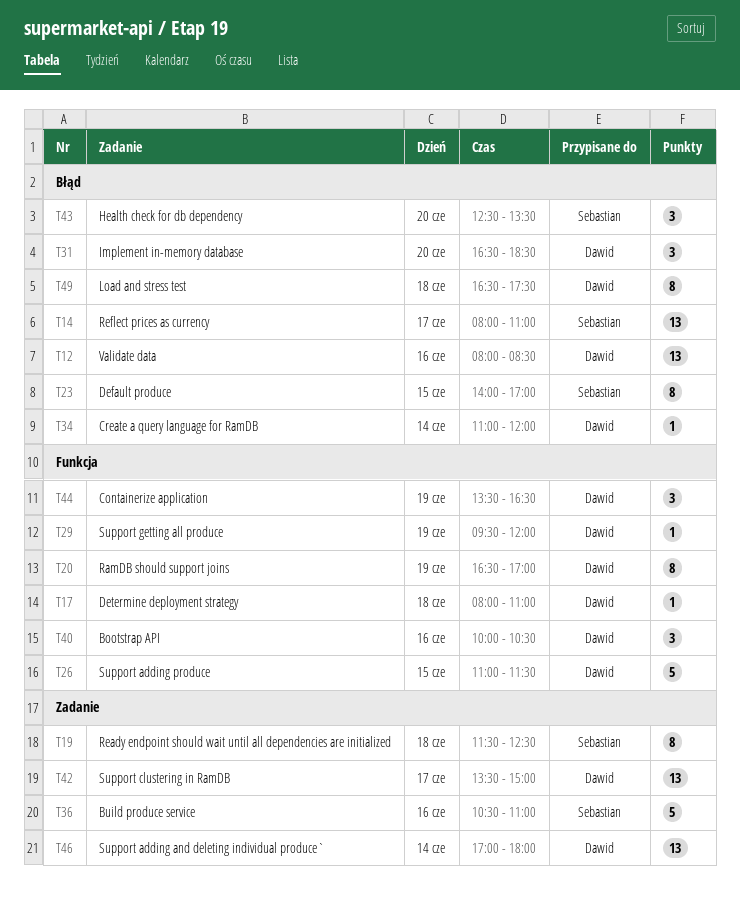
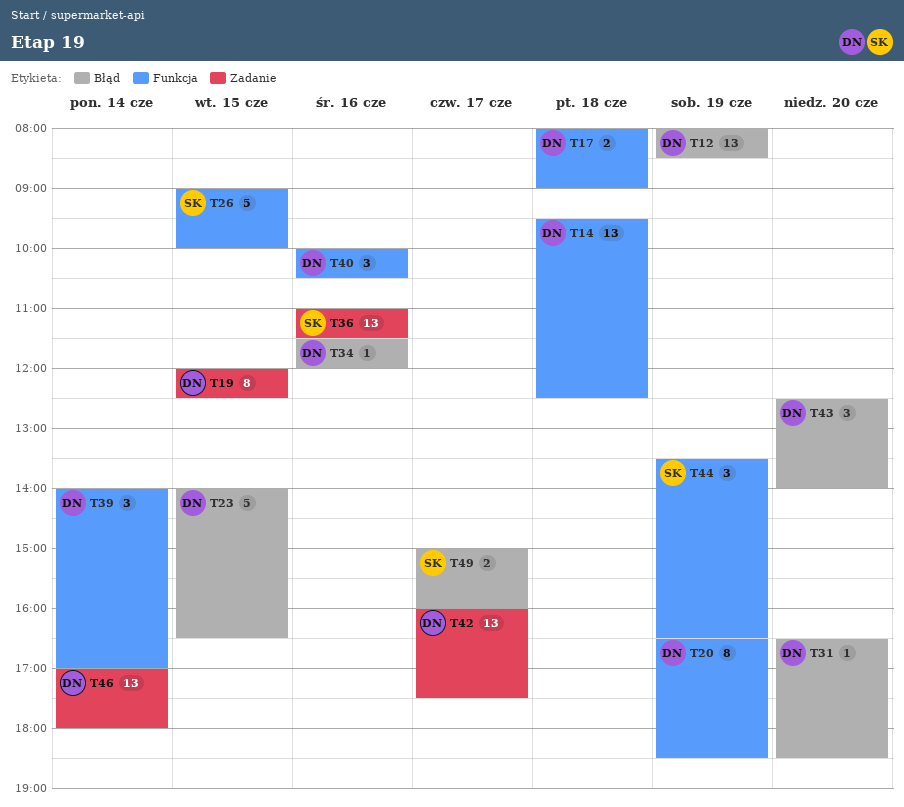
T12, day: Jun 16 -> Jun 19
T14, owner: Sebastian -> Dawid
T14, label: Błąd -> Funkcja
T14, day: Jun 17 -> Jun 18
T14, begins: 08:00 -> 09:30
T14, ends: 11:00 -> 12:30
T17, estimate: 1 -> 2
T17, ends: 11:00 -> 09:00
T19, owner: Sebastian -> Dawid
T19, day: Jun 18 -> Jun 15
T19, begins: 11:30 -> 12:00
T20, ends: 17:00 -> 18:30
T23, owner: Sebastian -> Dawid
T23, estimate: 8 -> 5
T23, ends: 17:00 -> 16:30
T26, owner: Dawid -> Sebastian
T26, begins: 11:00 -> 09:00
T26, ends: 11:30 -> 10:00
T29: present -> none
T31, estimate: 3 -> 1
T34, day: Jun 14 -> Jun 16
T34, begins: 11:00 -> 11:30
T36, estimate: 5 -> 13
T36, begins: 10:30 -> 11:00
T36, ends: 11:00 -> 11:30
T39: none -> present
T42, begins: 13:30 -> 16:00
T42, ends: 15:00 -> 17:30
T43, owner: Sebastian -> Dawid
T43, ends: 13:30 -> 14:00
T44, owner: Dawid -> Sebastian
T49, owner: Dawid -> Sebastian
T49, estimate: 8 -> 2
T49, day: Jun 18 -> Jun 17
T49, begins: 16:30 -> 15:00
T49, ends: 17:30 -> 16:00

